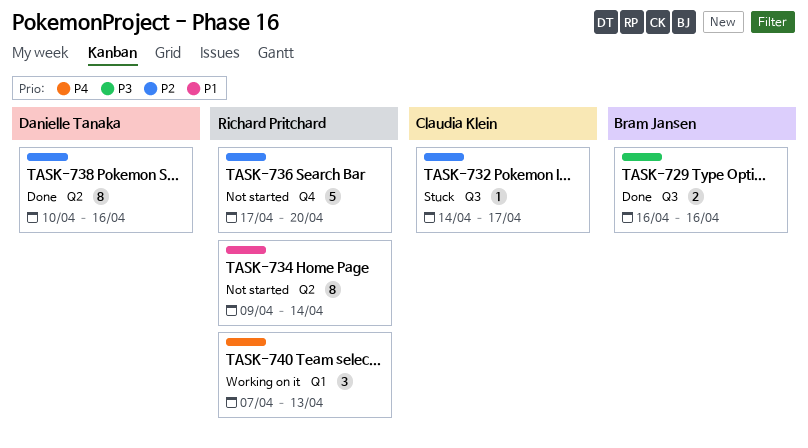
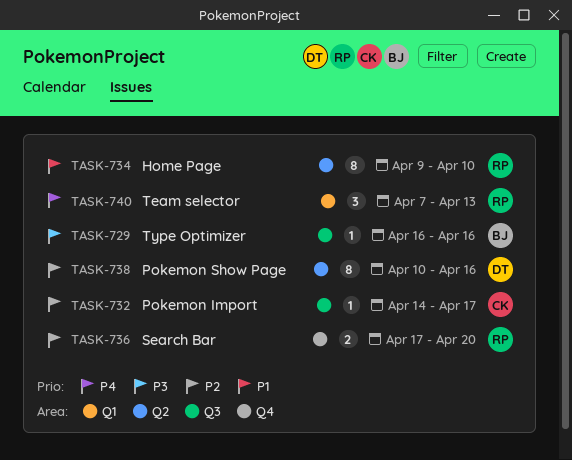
TASK-729, estimate: 2 -> 1
TASK-734, due: Apr 14 -> Apr 10
TASK-736, estimate: 5 -> 2

